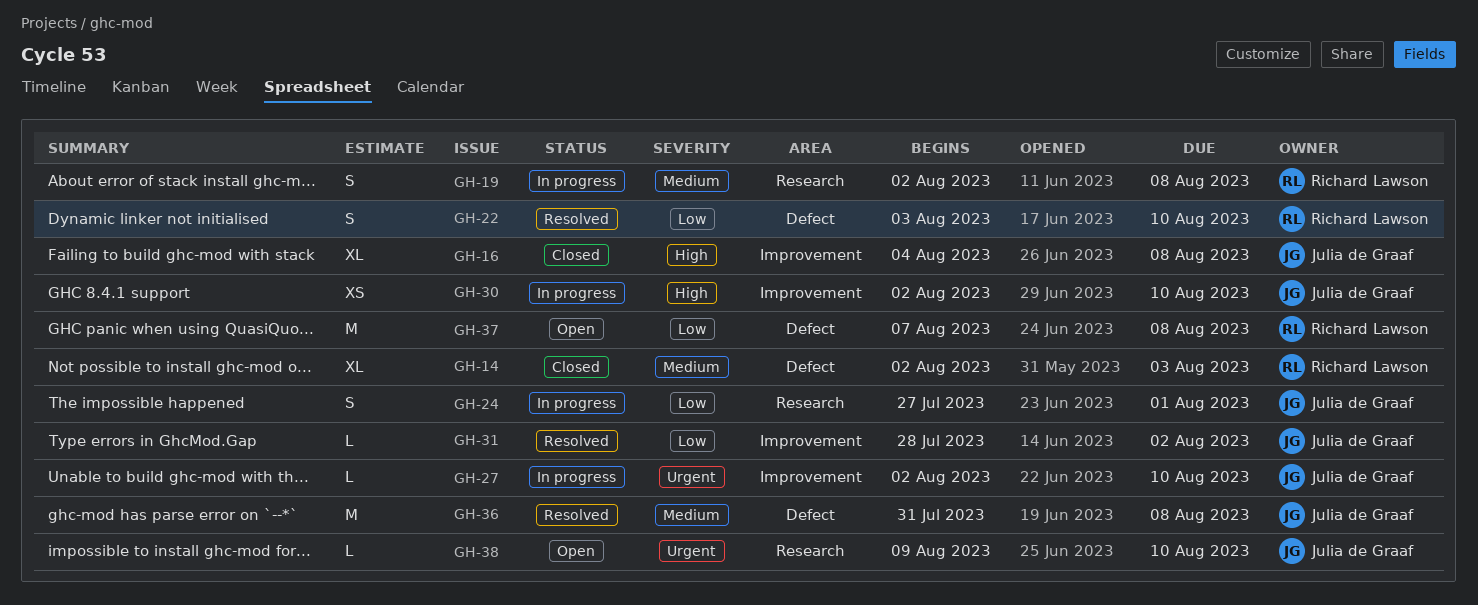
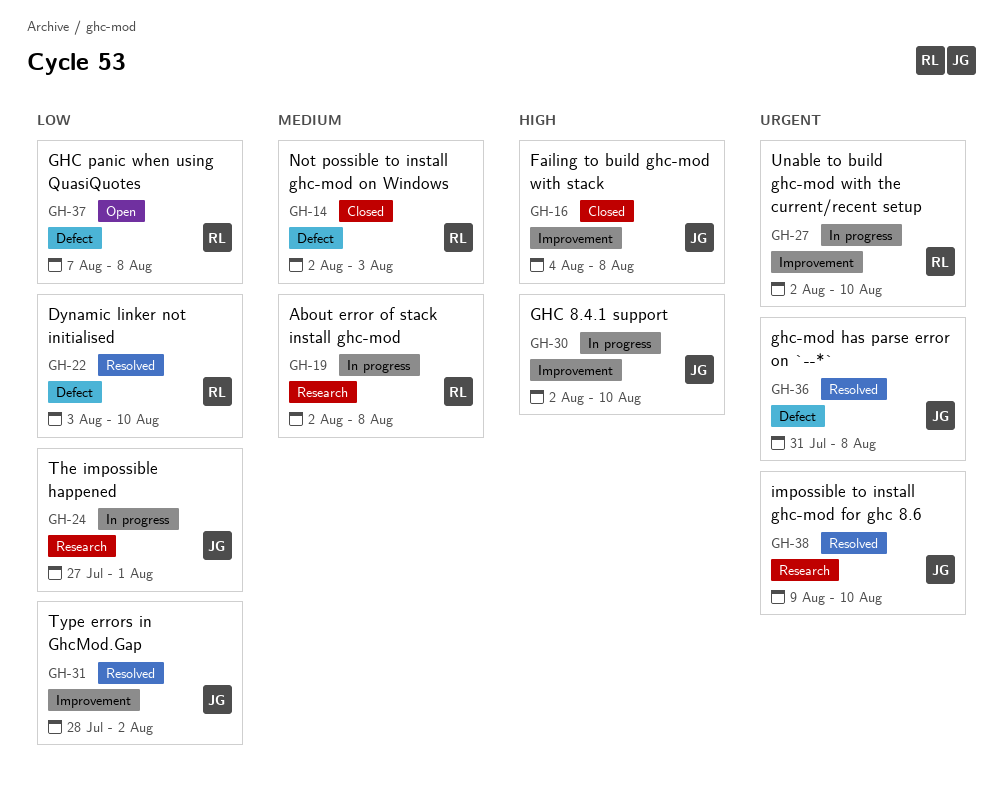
GH-27, owner: Julia de Graaf -> Richard Lawson
GH-36, priority: Medium -> Urgent
GH-38, status: Open -> Resolved

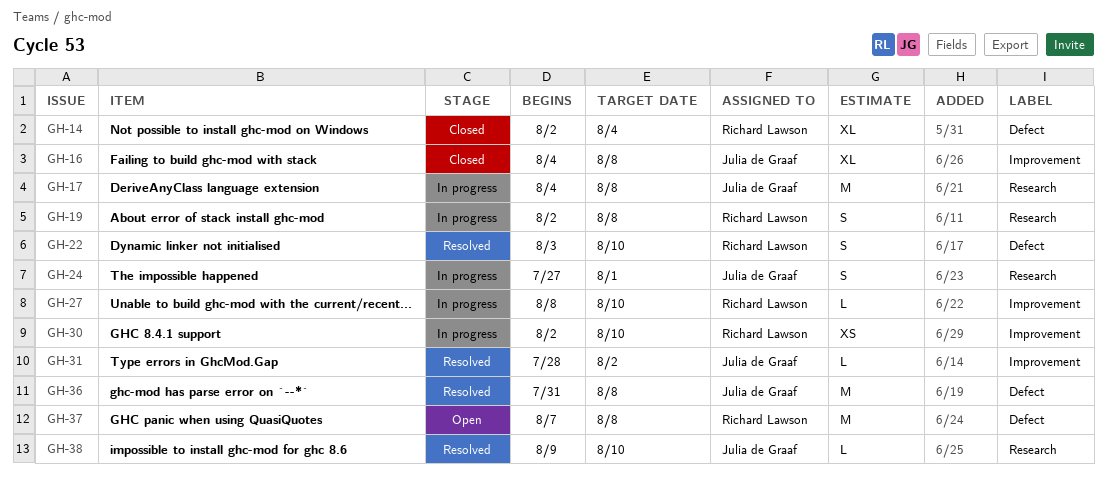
GH-14, due: Aug 3 -> Aug 4
GH-17: none -> present
GH-27, start: Aug 2 -> Aug 8
GH-30, owner: Julia de Graaf -> Richard Lawson

